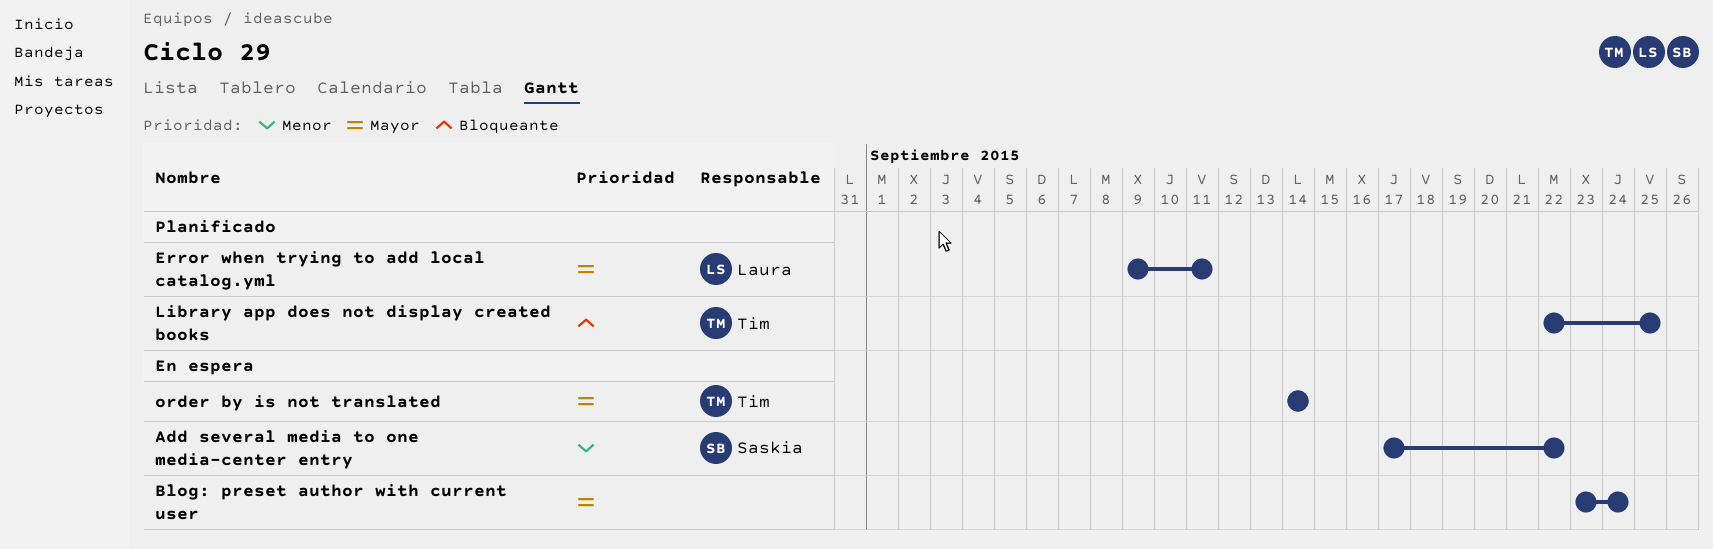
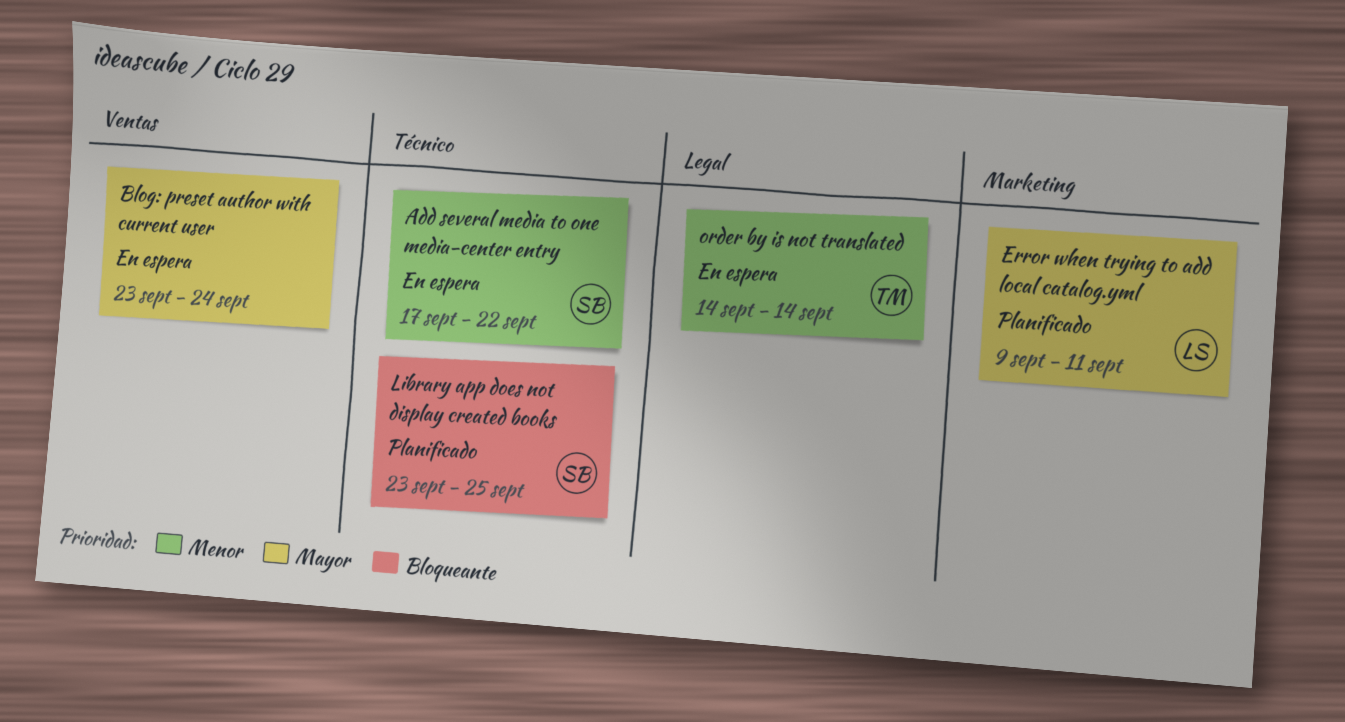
Library app does not display created books, owner: Tim -> Saskia
Library app does not display created books, start: Sep 22 -> Sep 23
order by is not translated, priority: Mayor -> Menor

